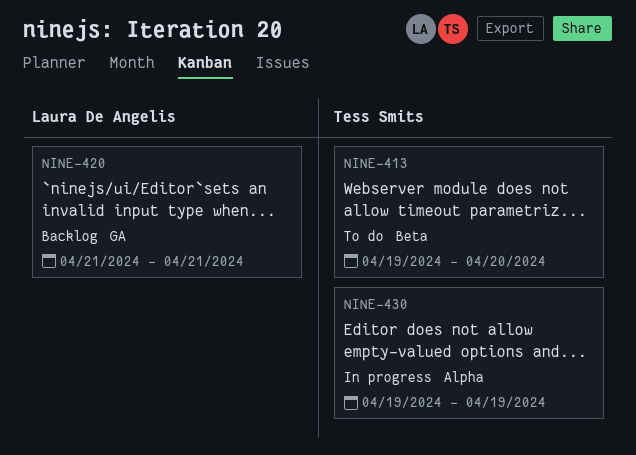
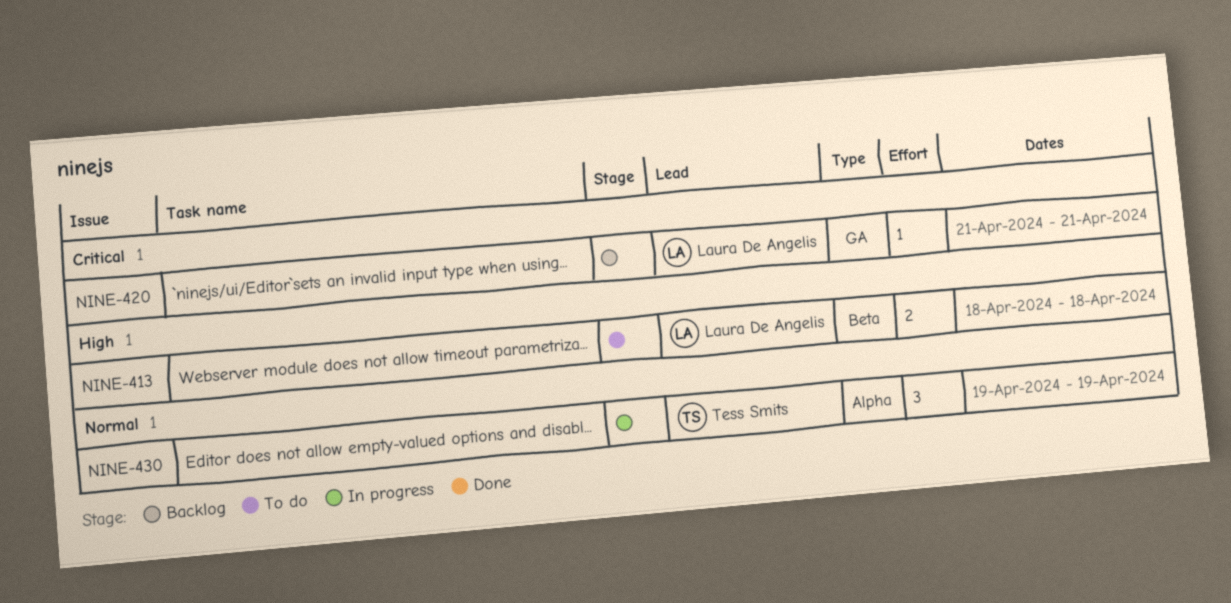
NINE-413, owner: Tess Smits -> Laura De Angelis
NINE-413, start: Apr 19 -> Apr 18
NINE-413, due: Apr 20 -> Apr 18

